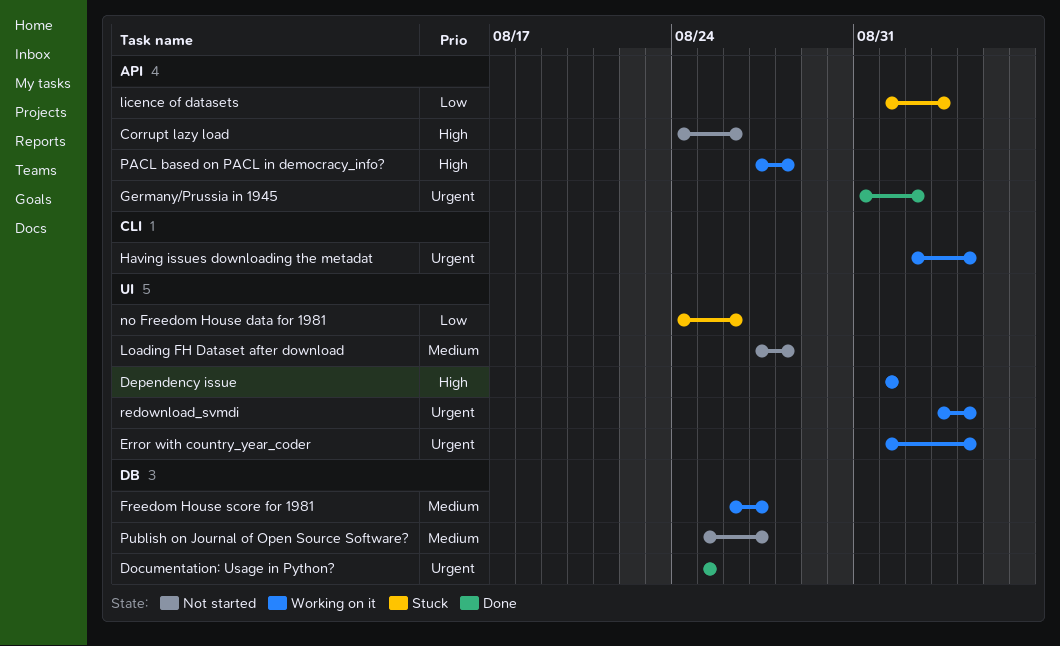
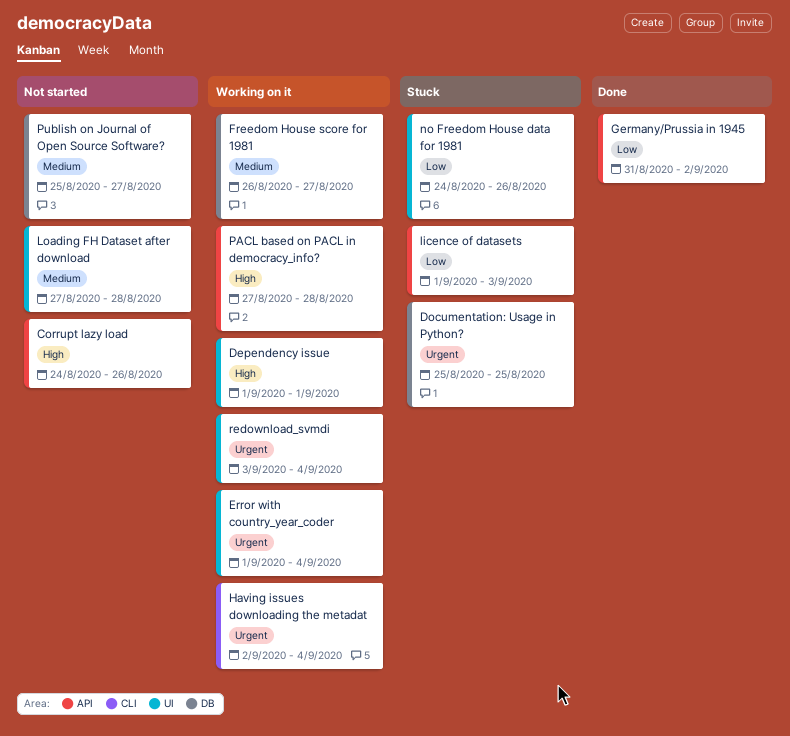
Documentation: Usage in Python?, status: Done -> Stuck
Germany/Prussia in 1945, priority: Urgent -> Low

